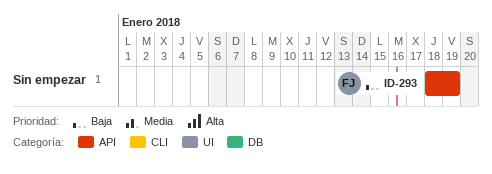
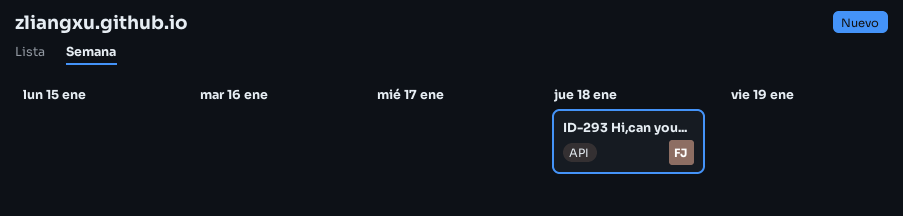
ID-293, due: Jan 19 -> Jan 18

